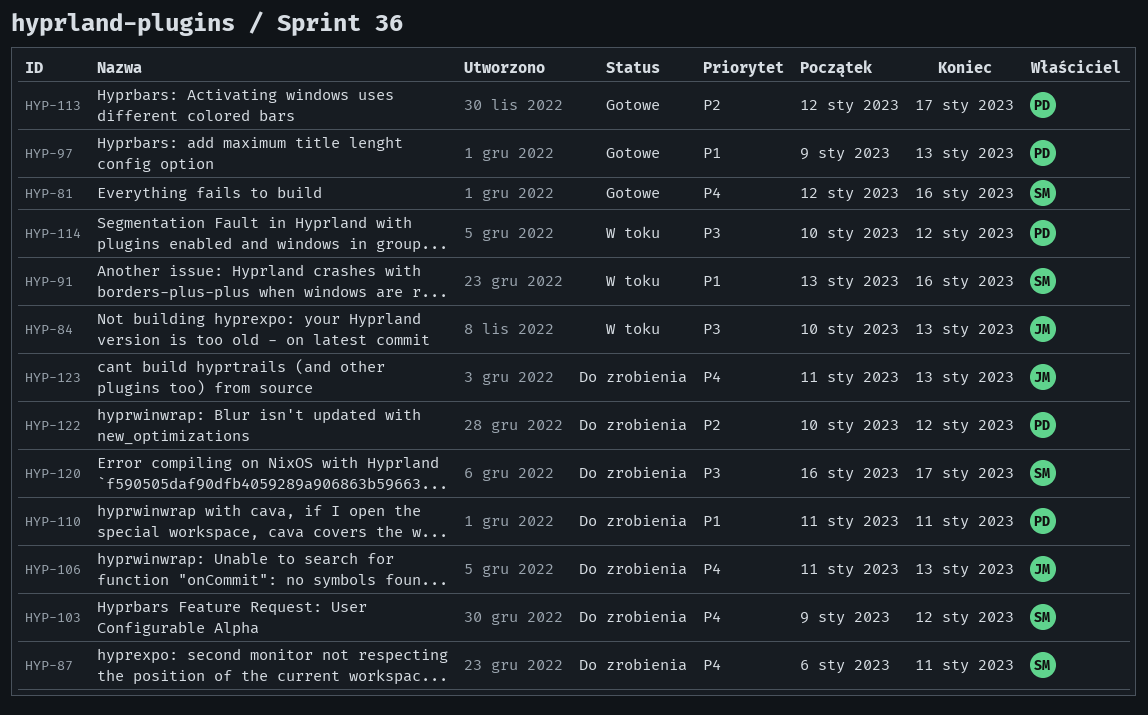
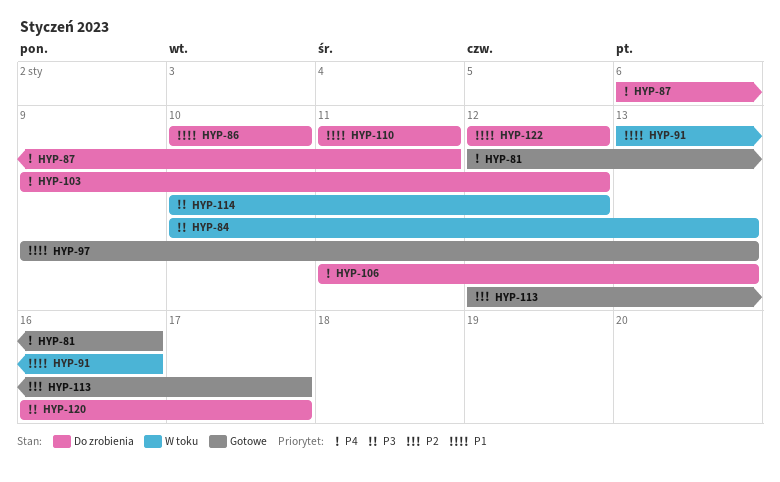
HYP-86: none -> present
HYP-122, priority: P2 -> P1
HYP-122, start: Jan 10 -> Jan 12
HYP-123: present -> none

